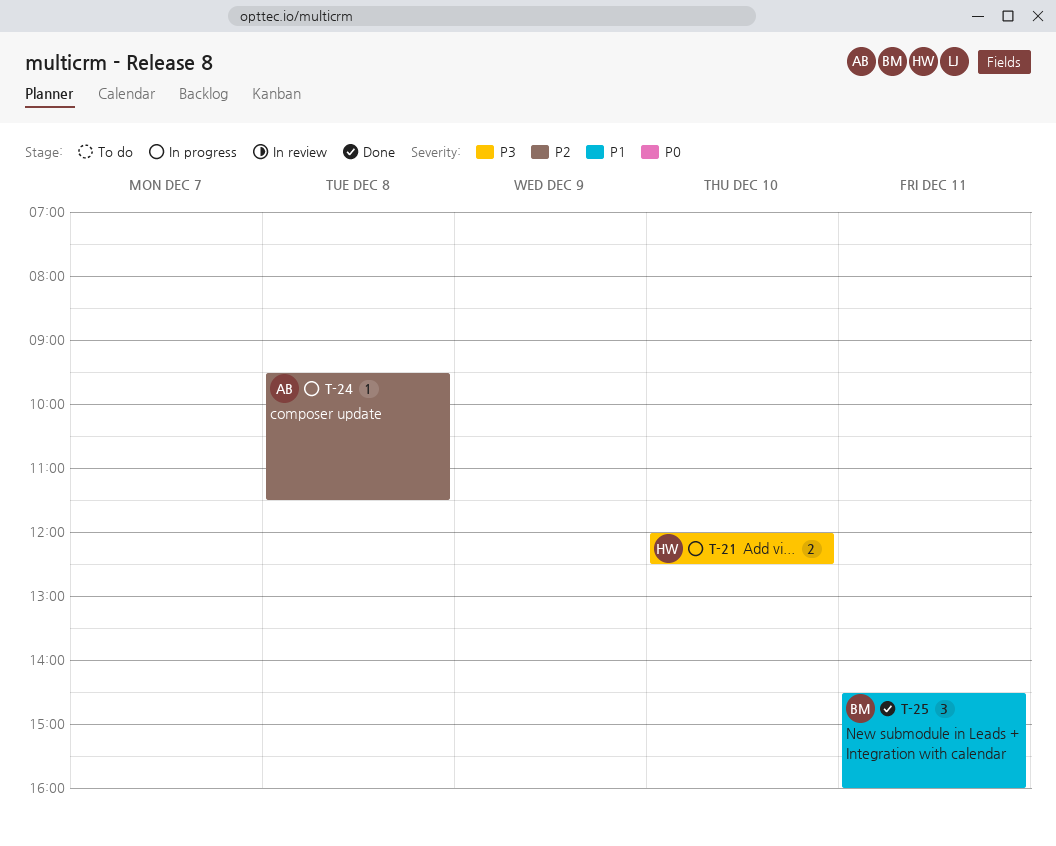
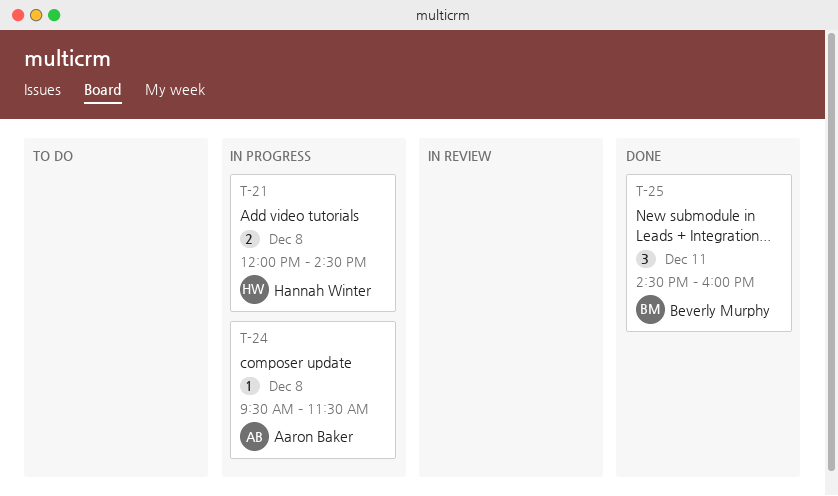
T-21, day: Dec 10 -> Dec 8
T-21, ends: 12:30 -> 14:30

